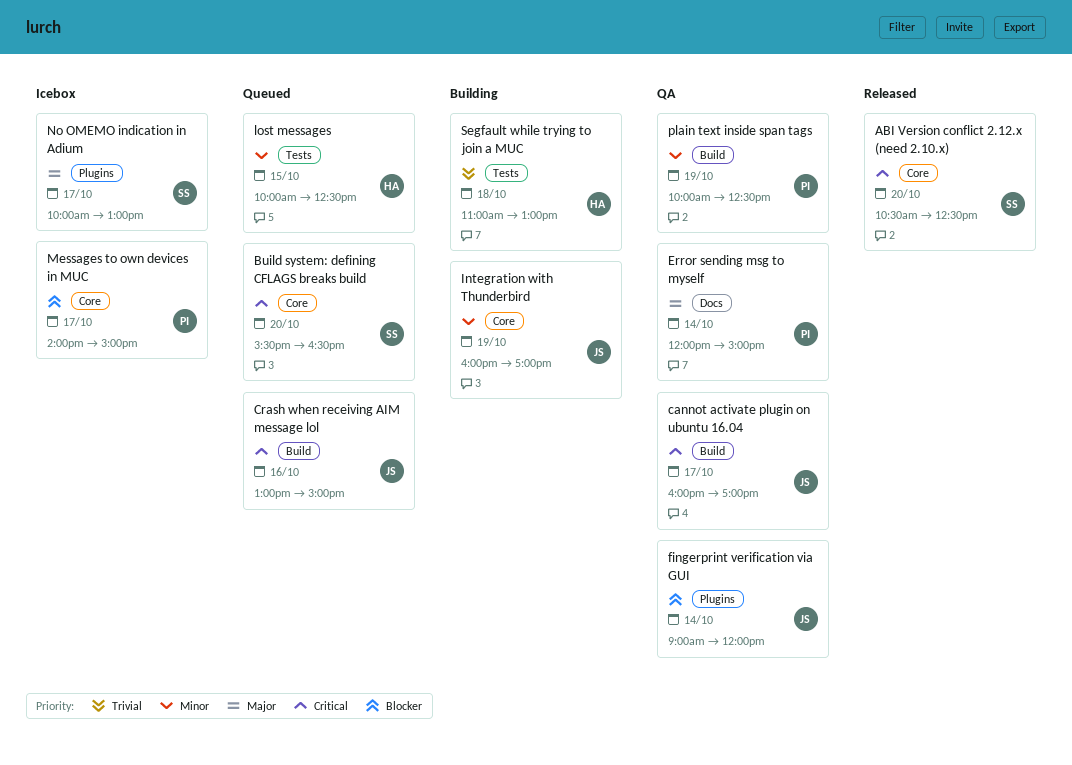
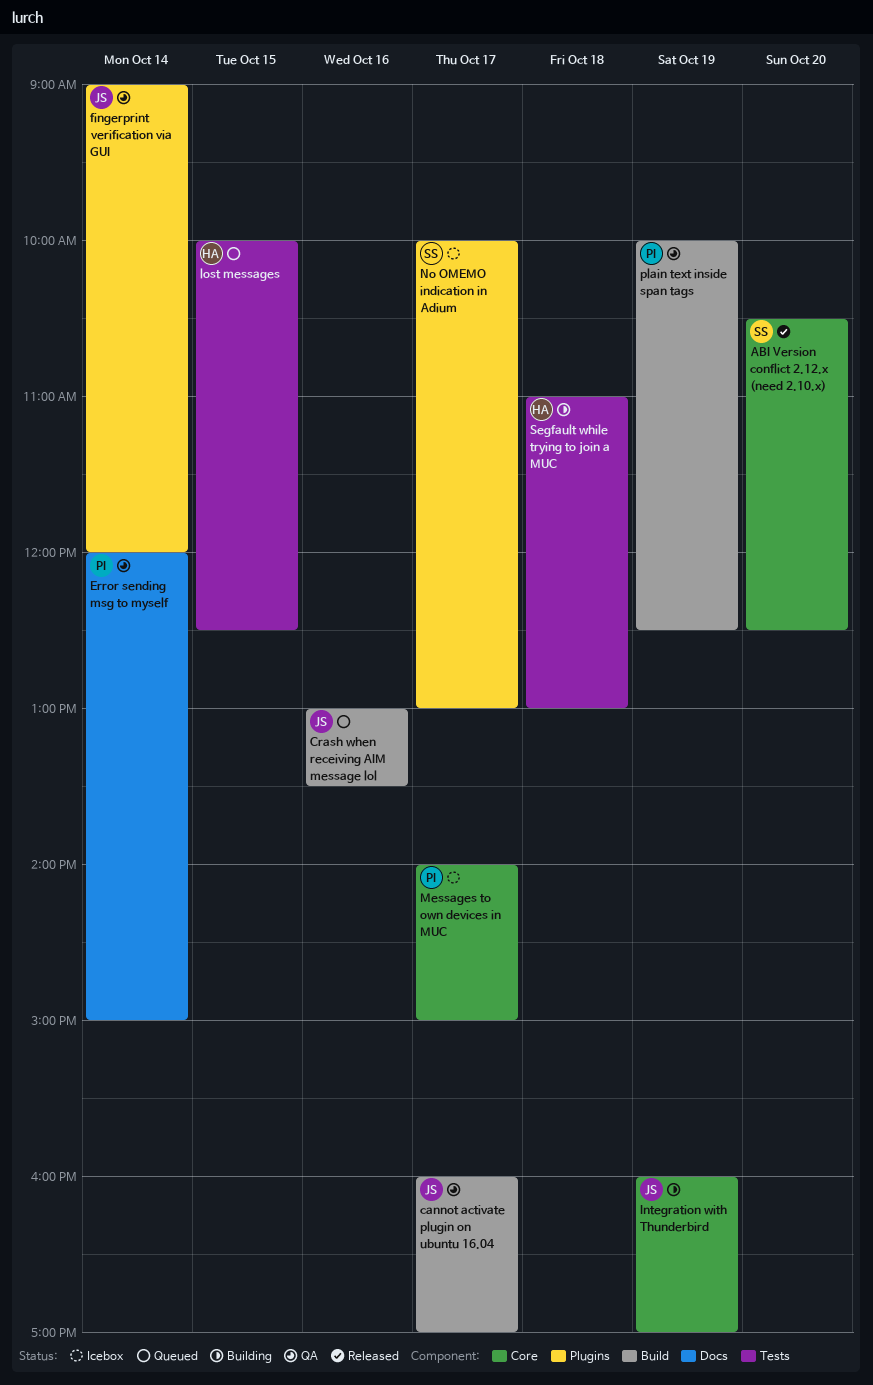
Build system: defining CFLAGS breaks build: present -> none
Crash when receiving AIM message lol, ends: 15:00 -> 13:30

